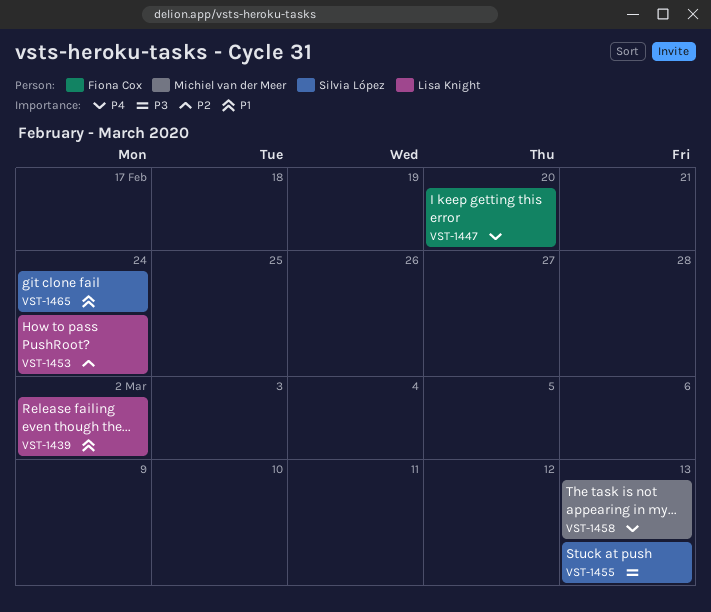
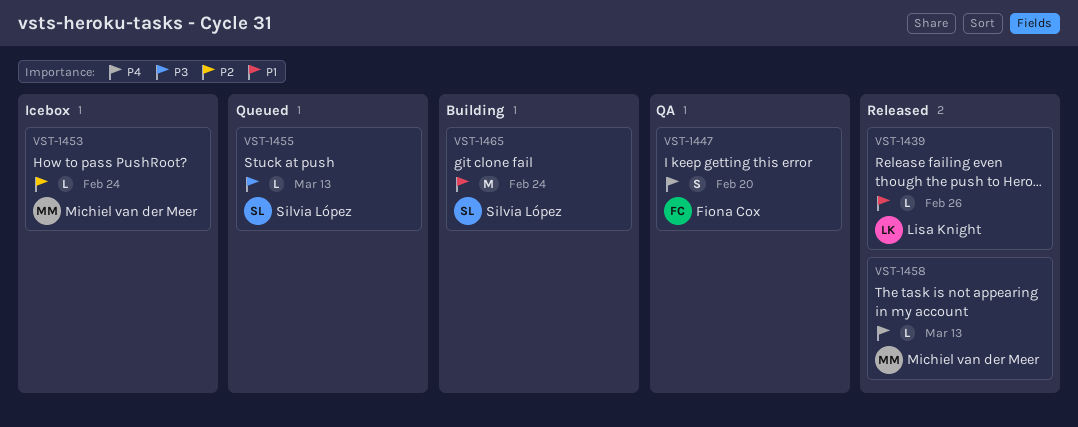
VST-1439, due: Mar 2 -> Feb 26
VST-1453, owner: Lisa Knight -> Michiel van der Meer

